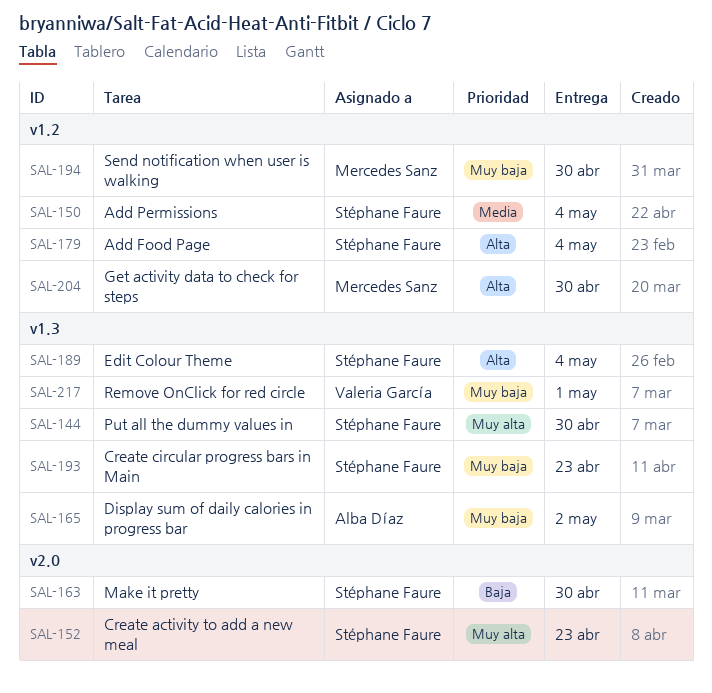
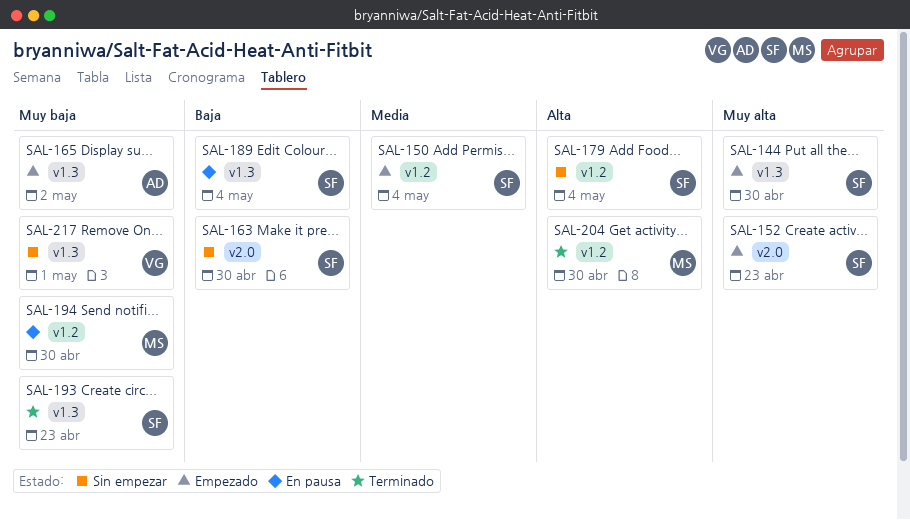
SAL-189, priority: Alta -> Baja

